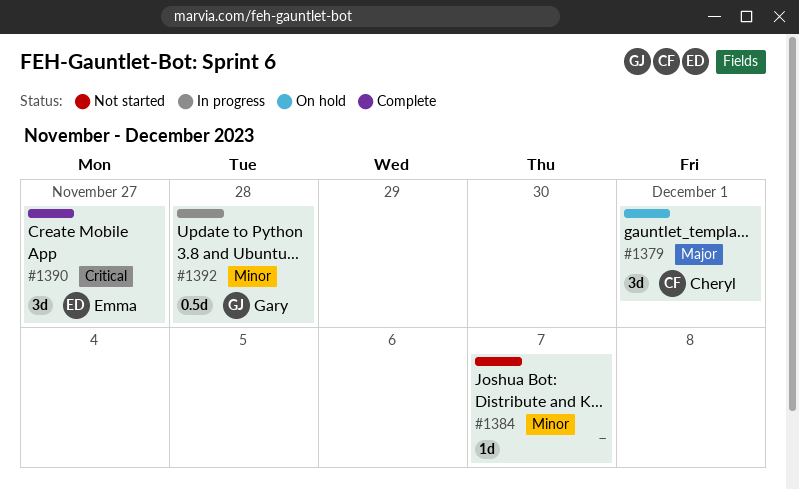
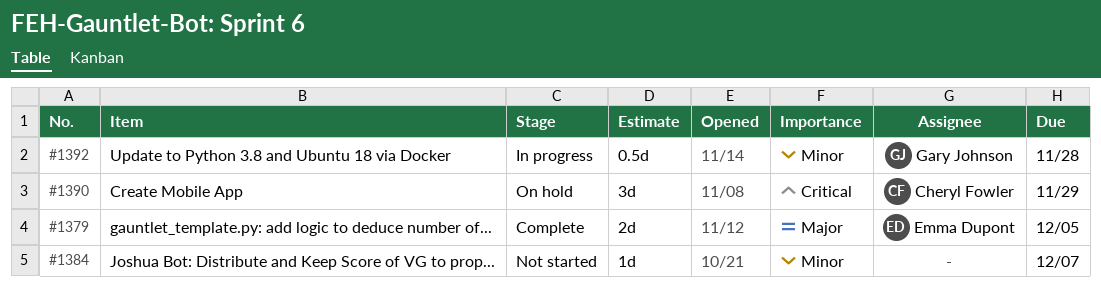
#1379, status: On hold -> Complete
#1379, owner: Cheryl Fowler -> Emma Dupont
#1379, estimate: 3d -> 2d
#1379, due: Dec 1 -> Dec 5
#1390, status: Complete -> On hold
#1390, owner: Emma Dupont -> Cheryl Fowler
#1390, due: Nov 27 -> Nov 29

